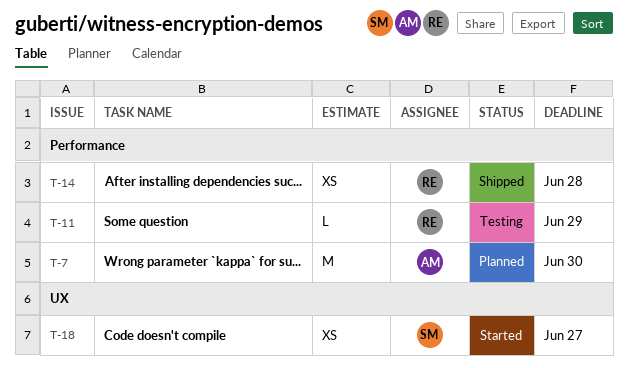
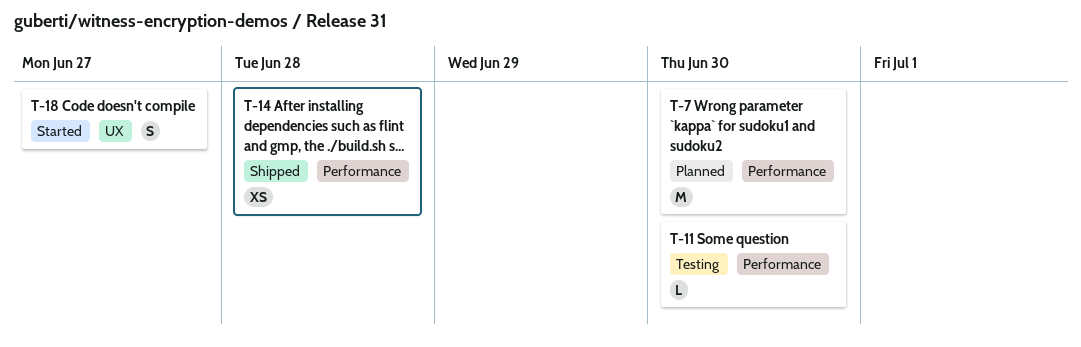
T-11, due: Jun 29 -> Jun 30
T-18, estimate: XS -> S

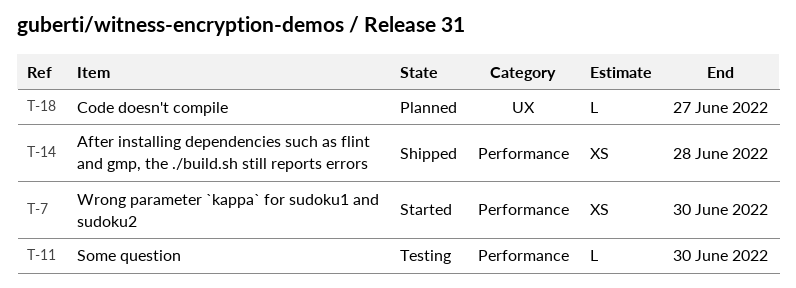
T-7, status: Planned -> Started
T-7, estimate: M -> XS
T-18, status: Started -> Planned
T-18, estimate: S -> L

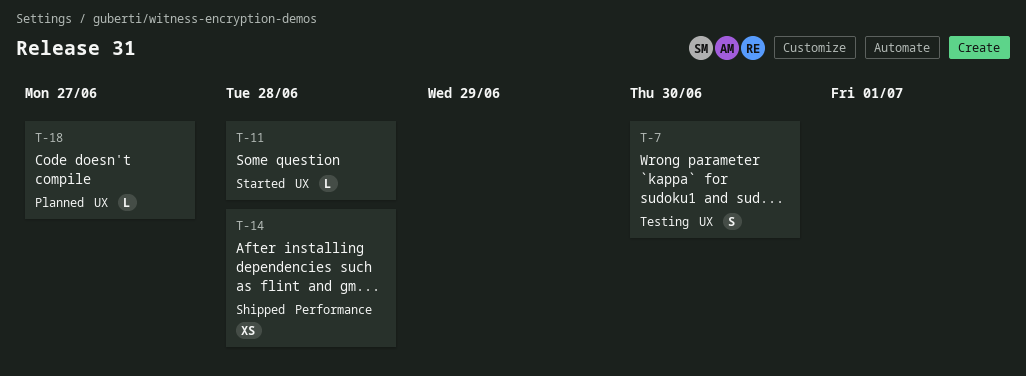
T-7, status: Started -> Testing
T-7, label: Performance -> UX
T-7, estimate: XS -> S
T-11, status: Testing -> Started
T-11, label: Performance -> UX
T-11, due: Jun 30 -> Jun 28

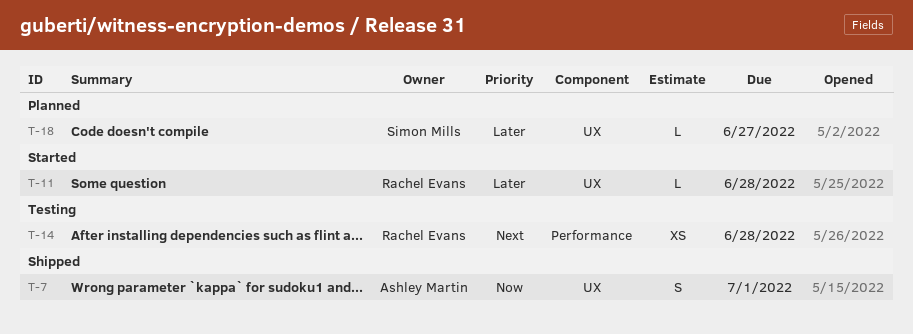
T-7, status: Testing -> Shipped
T-7, due: Jun 30 -> Jul 1
T-14, status: Shipped -> Testing

